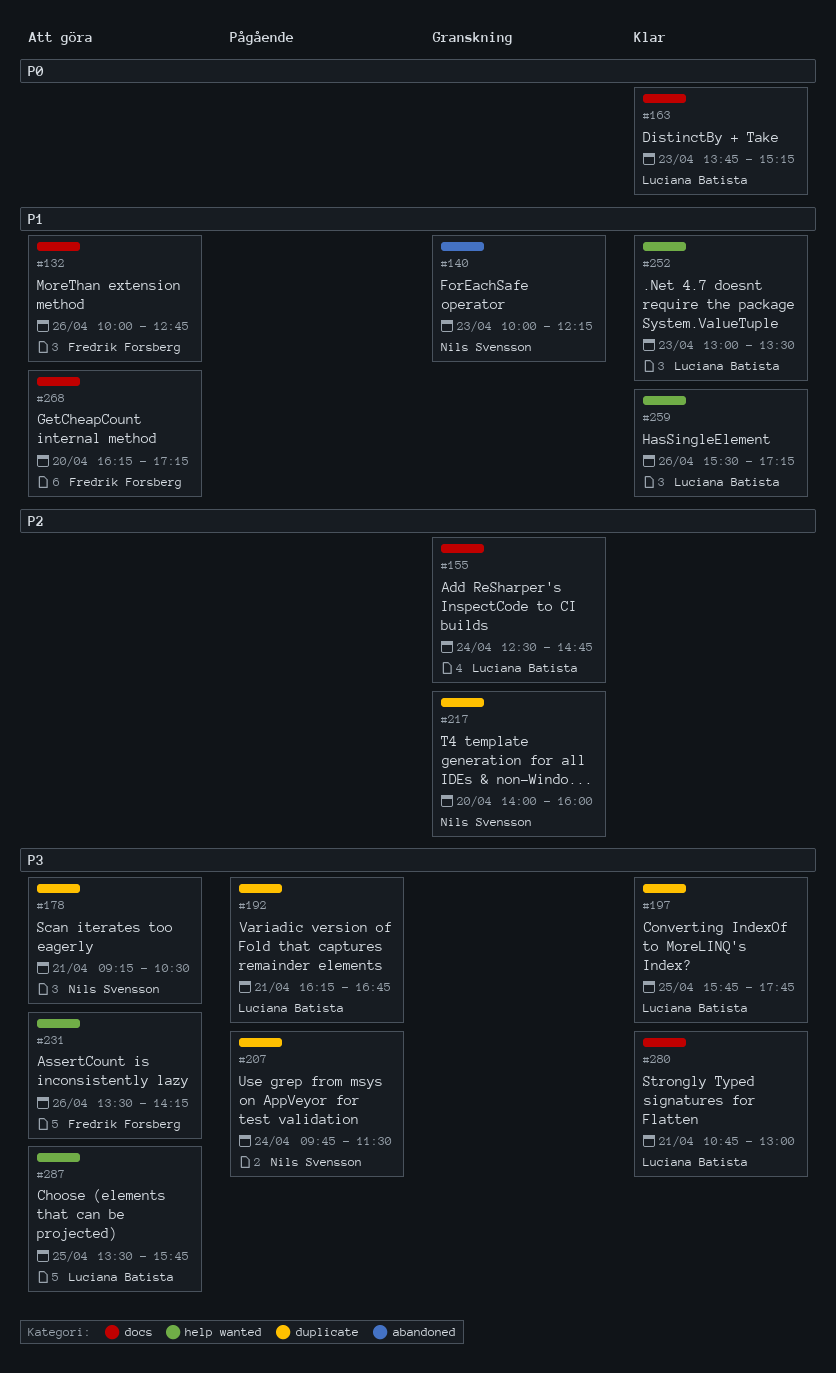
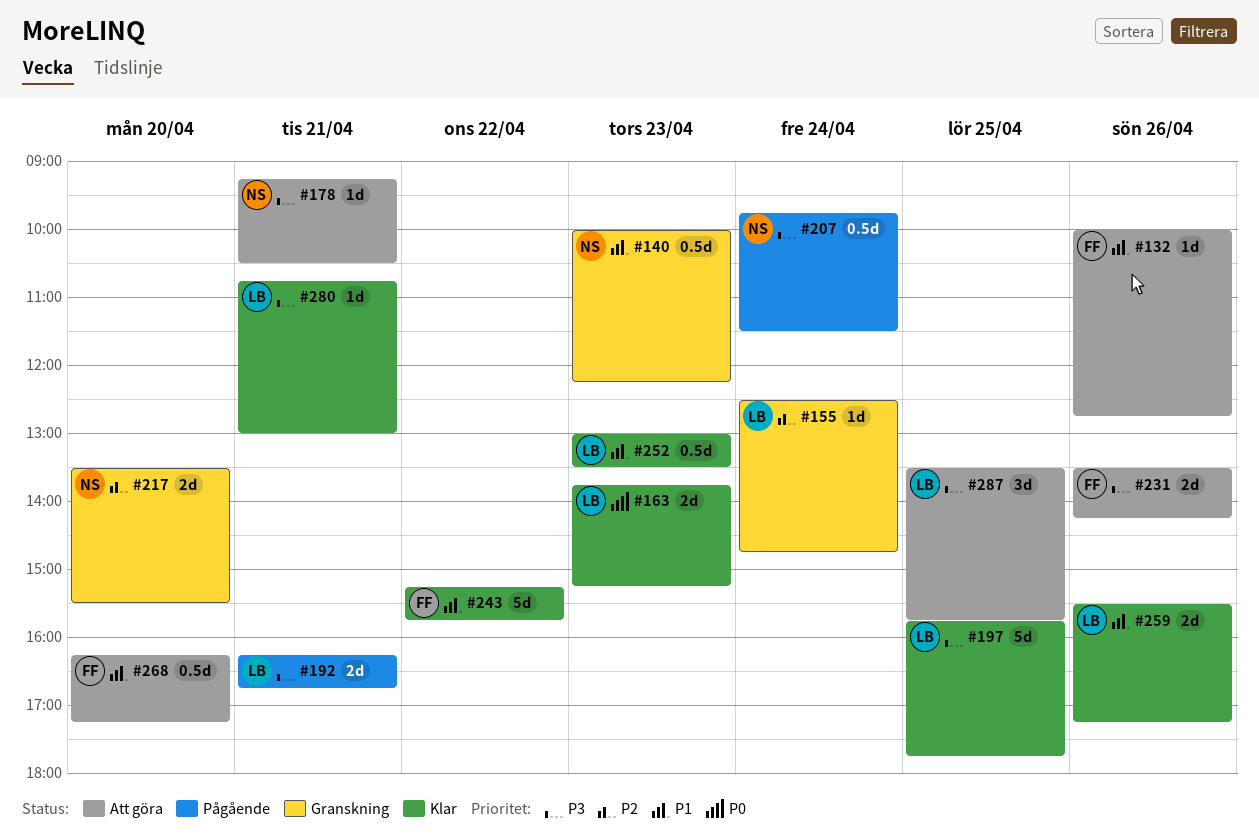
#217, begins: 14:00 -> 13:30
#217, ends: 16:00 -> 15:30
#243: none -> present

